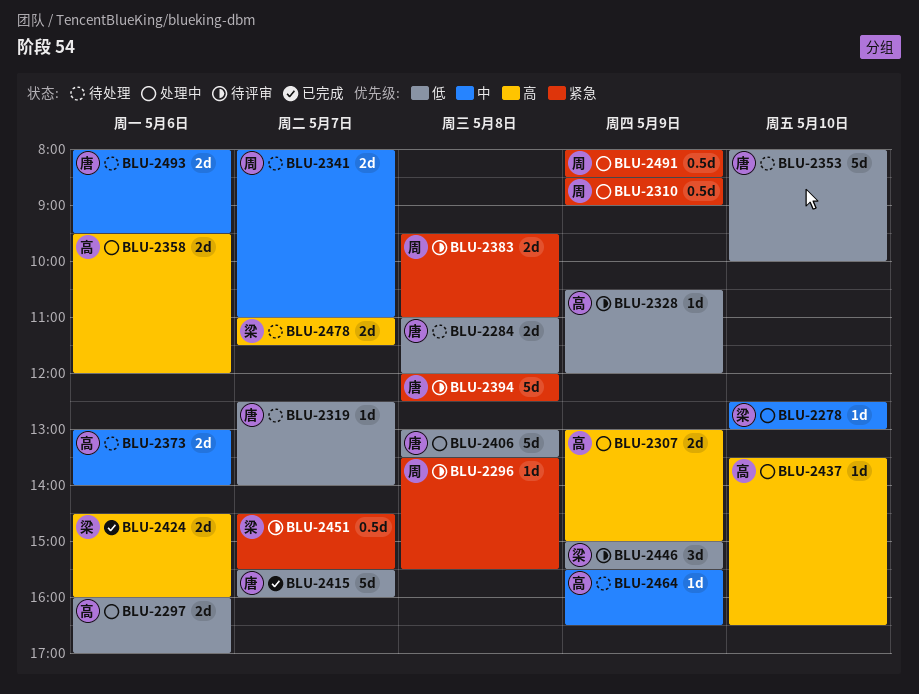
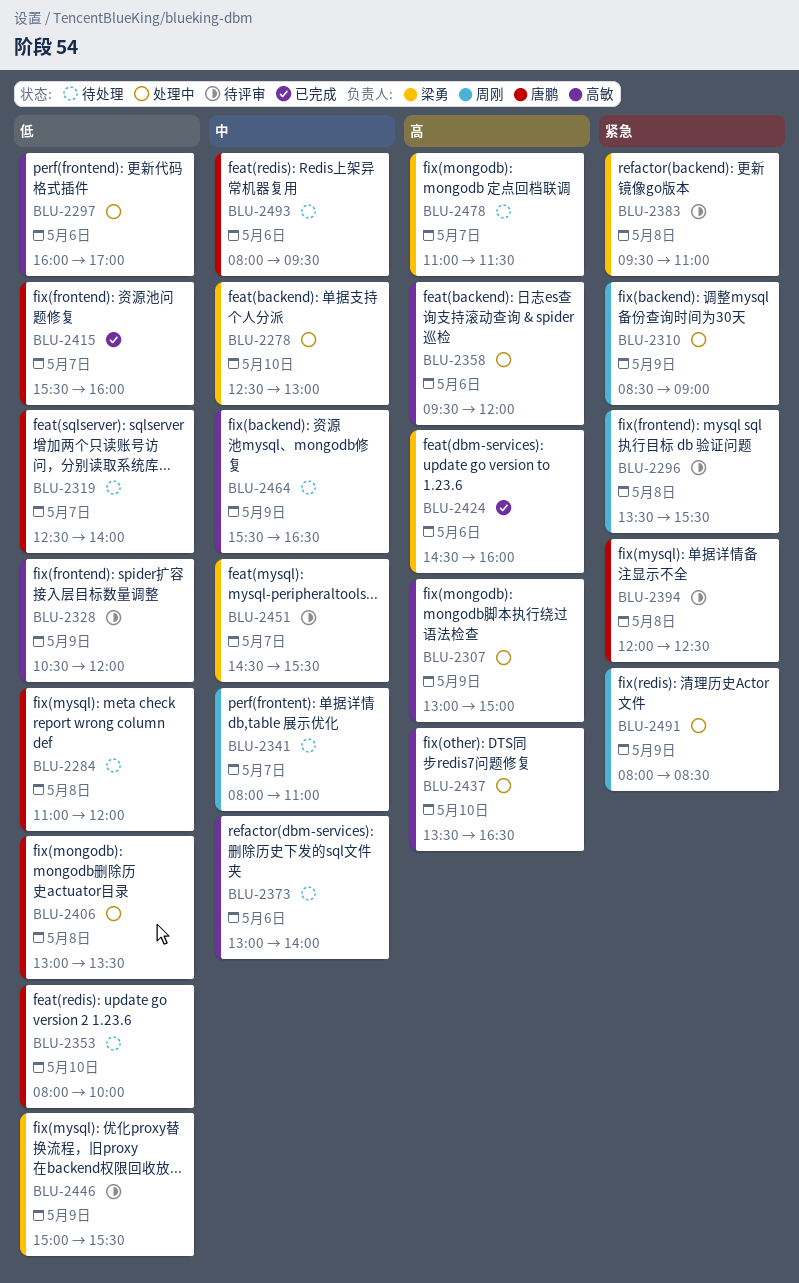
BLU-2383, owner: 周刚 -> 梁勇
BLU-2451, priority: 紧急 -> 中

